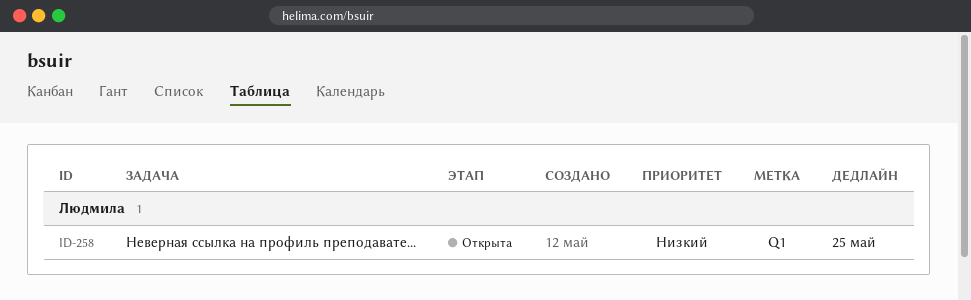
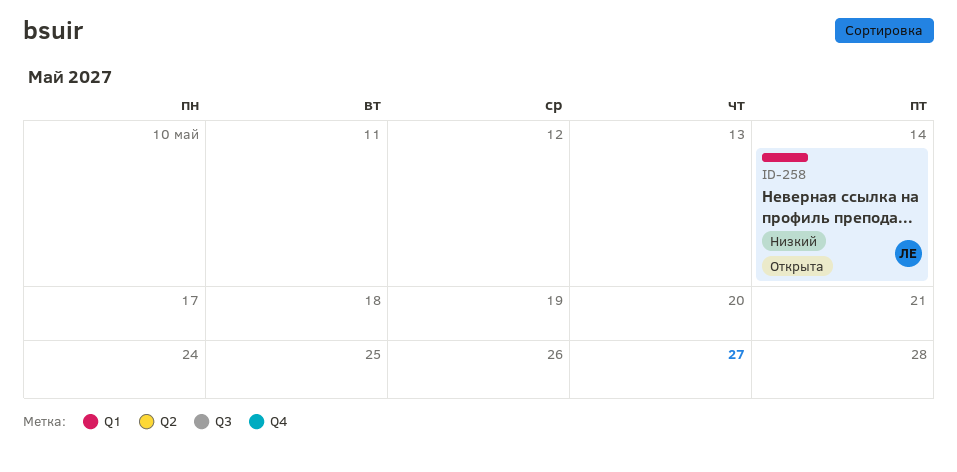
ID-258, due: May 25 -> May 14

